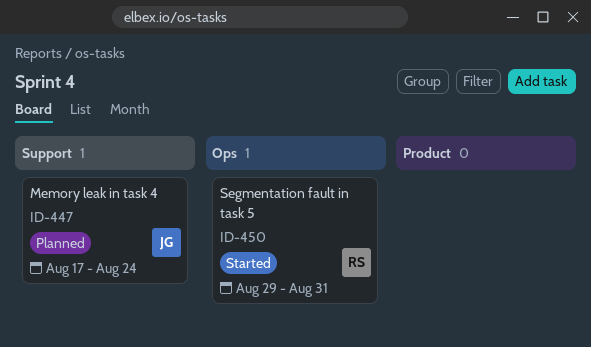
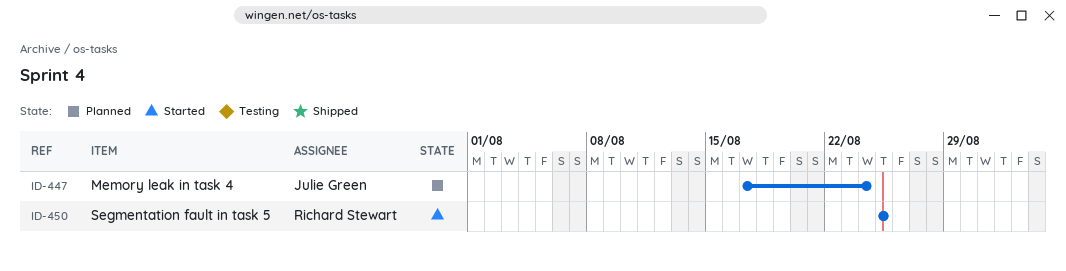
ID-450, start: Aug 29 -> Aug 25
ID-450, due: Aug 31 -> Aug 25

